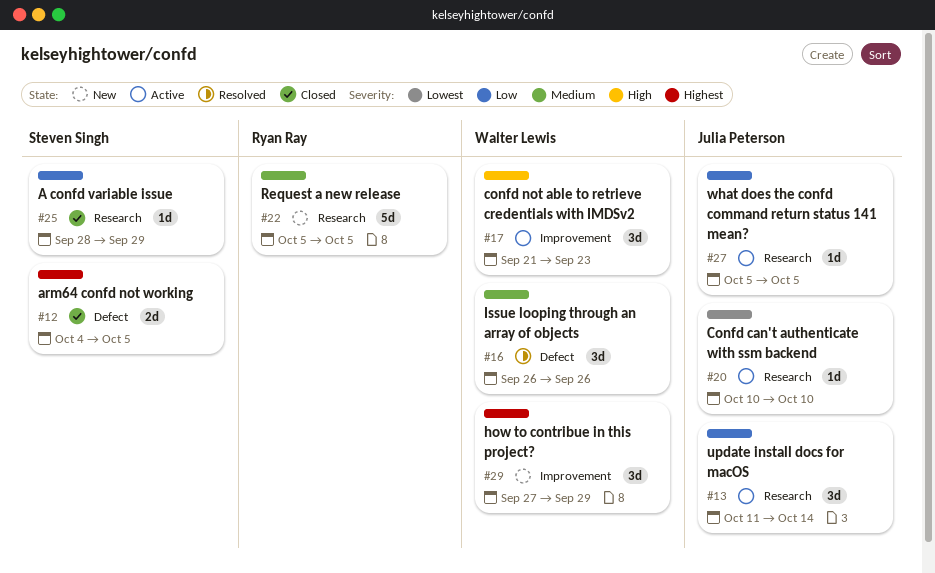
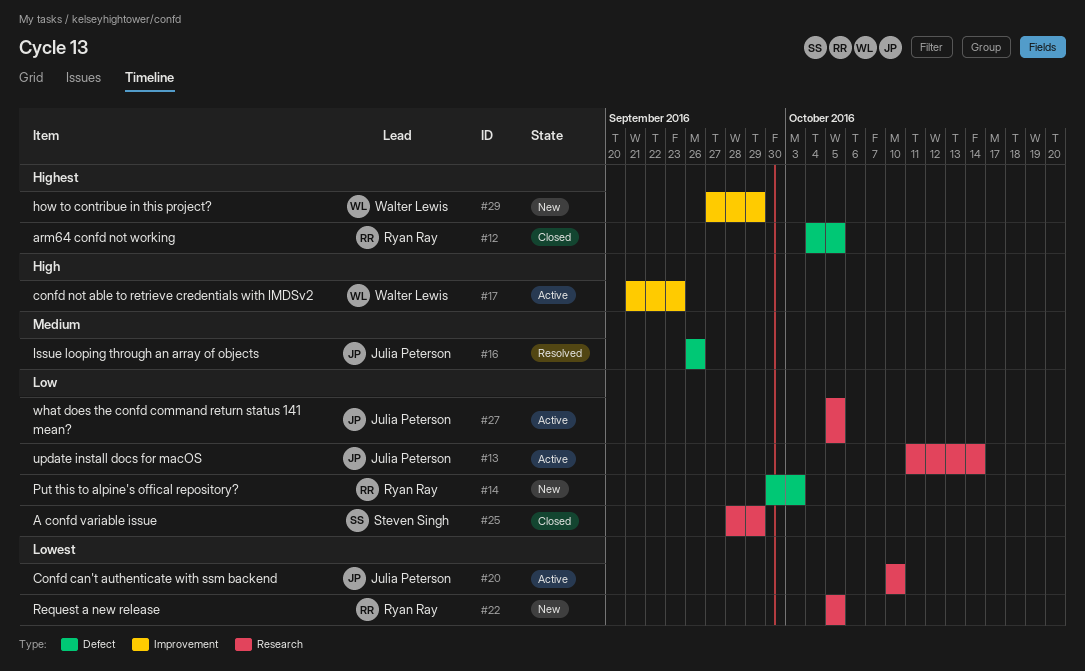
#12, owner: Steven Singh -> Ryan Ray
#14: none -> present
#16, owner: Walter Lewis -> Julia Peterson
#22, priority: Medium -> Lowest

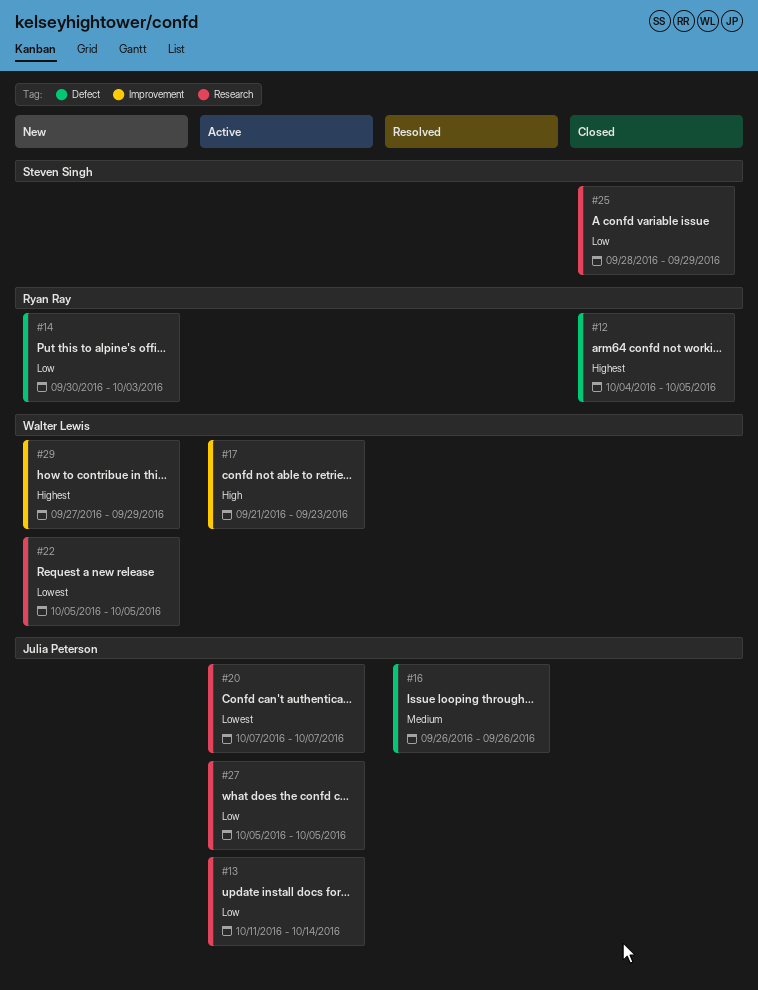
#20, start: Oct 10 -> Oct 7
#20, due: Oct 10 -> Oct 7
#22, owner: Ryan Ray -> Walter Lewis

